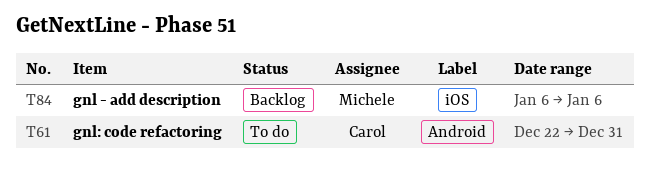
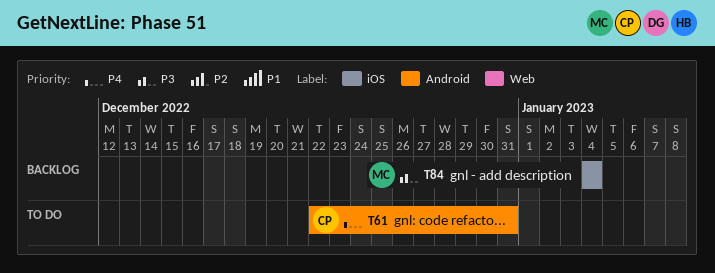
T84, start: Jan 6 -> Jan 4
T84, due: Jan 6 -> Jan 4

